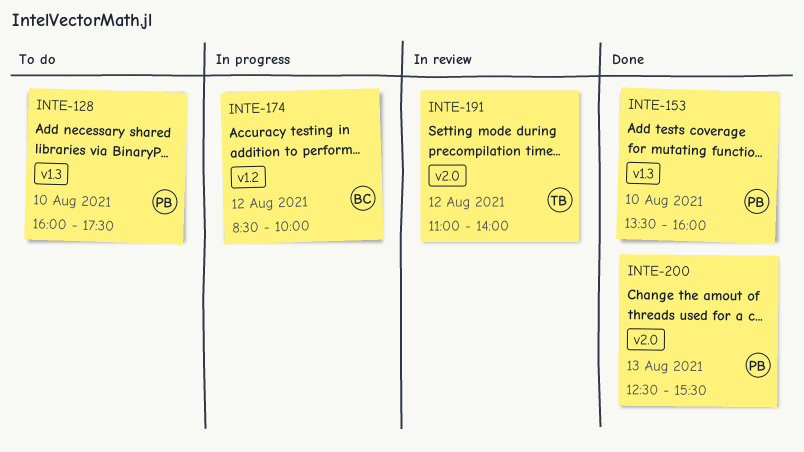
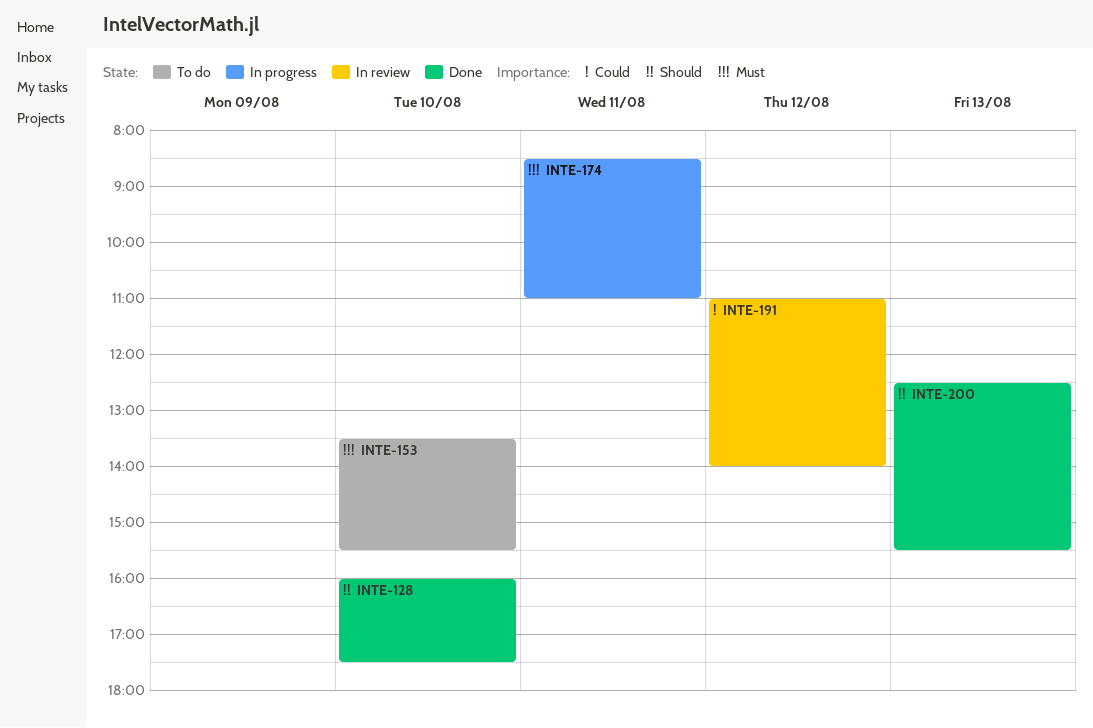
INTE-128, status: To do -> Done
INTE-153, status: Done -> To do
INTE-153, ends: 16:00 -> 15:30
INTE-174, day: Aug 12 -> Aug 11
INTE-174, ends: 10:00 -> 11:00

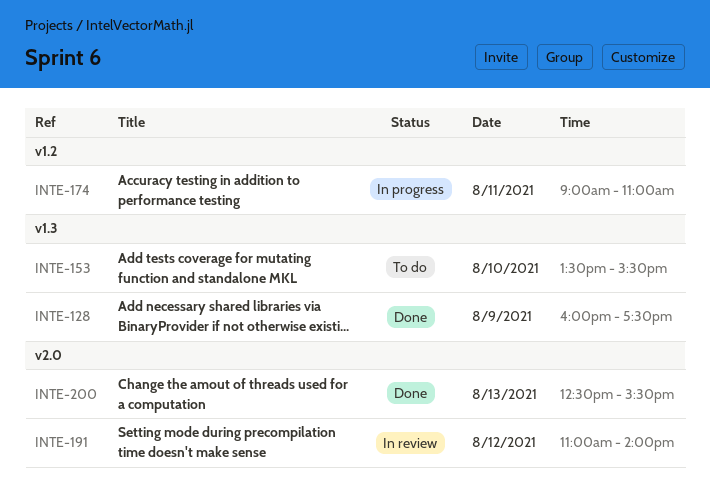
INTE-128, day: Aug 10 -> Aug 9
INTE-174, begins: 08:30 -> 09:00

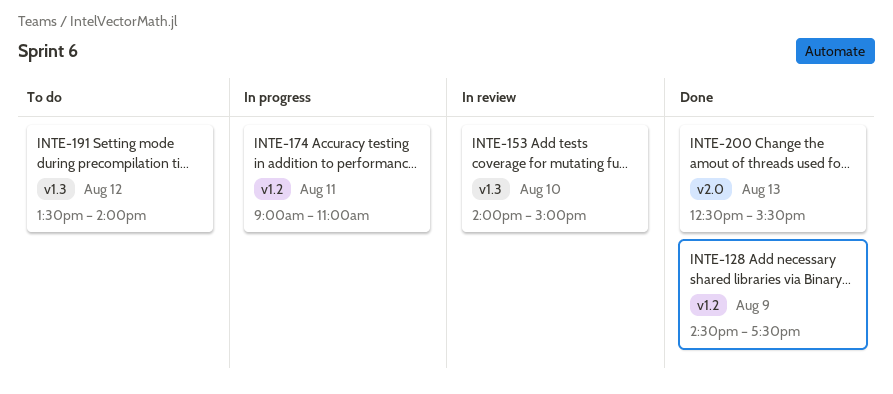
INTE-128, label: v1.3 -> v1.2
INTE-128, begins: 16:00 -> 14:30
INTE-153, status: To do -> In review
INTE-153, begins: 13:30 -> 14:00
INTE-153, ends: 15:30 -> 15:00
INTE-191, status: In review -> To do
INTE-191, label: v2.0 -> v1.3
INTE-191, begins: 11:00 -> 13:30

